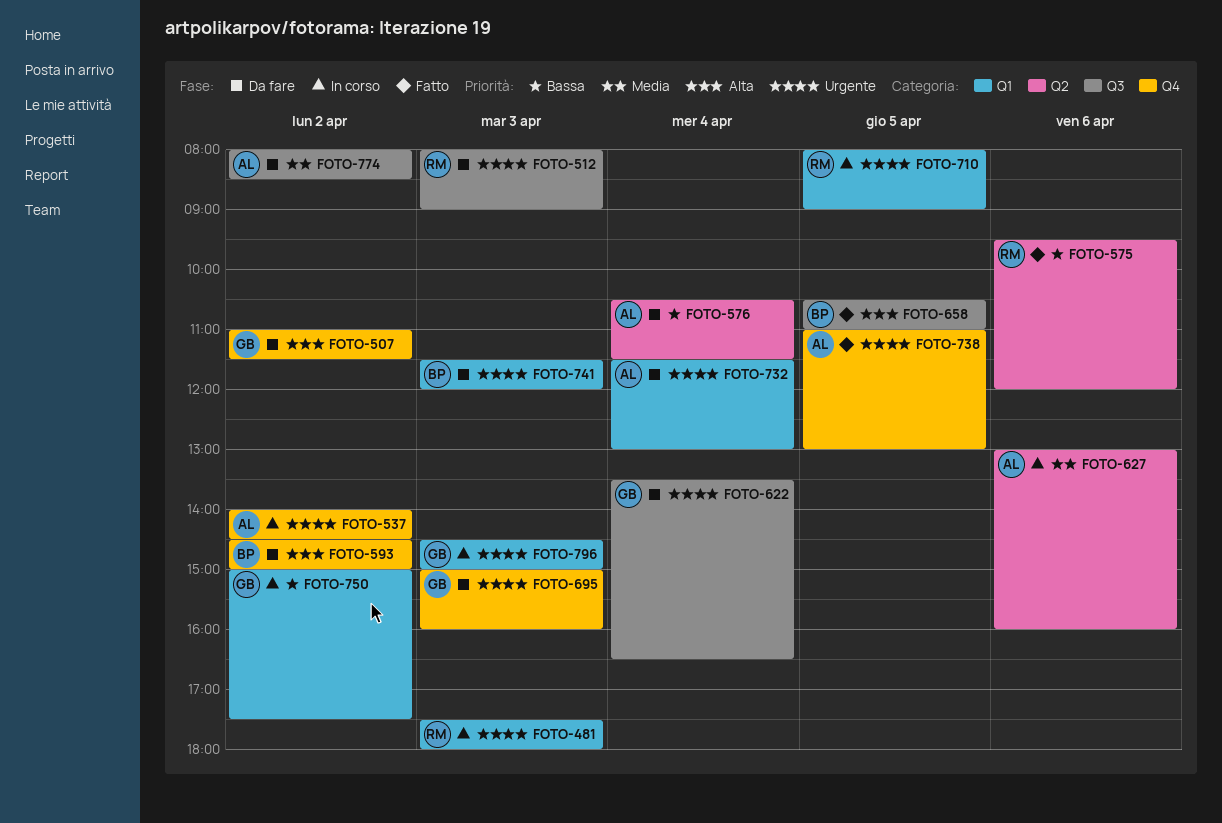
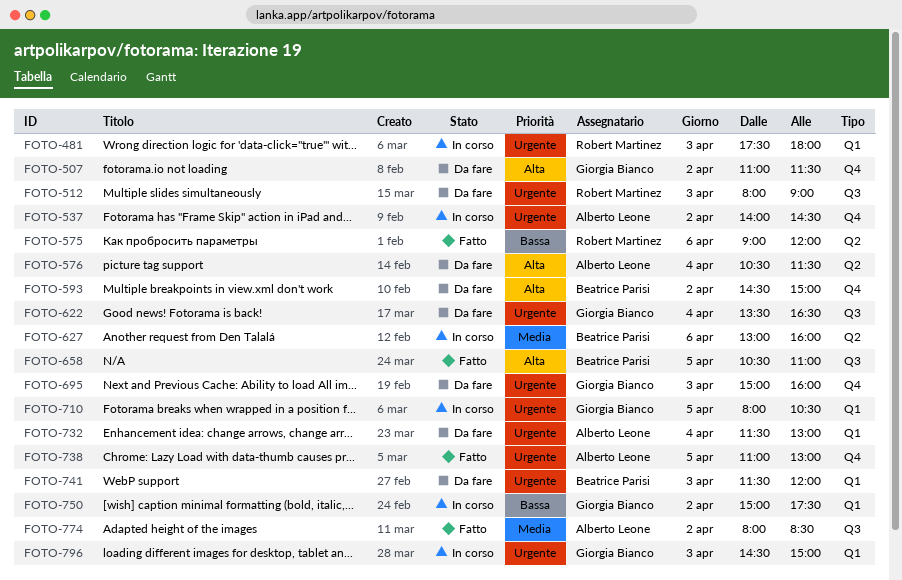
FOTO-575, begins: 09:30 -> 09:00
FOTO-576, priority: Bassa -> Alta
FOTO-627, owner: Alberto Leone -> Beatrice Parisi
FOTO-710, owner: Robert Martinez -> Giorgia Bianco
FOTO-710, ends: 09:00 -> 10:30
FOTO-774, status: Da fare -> Fatto

